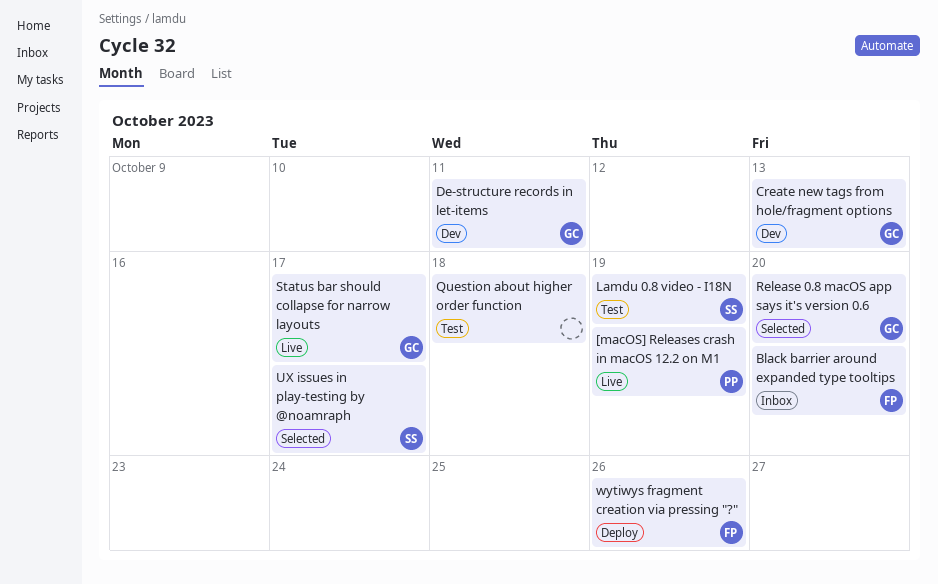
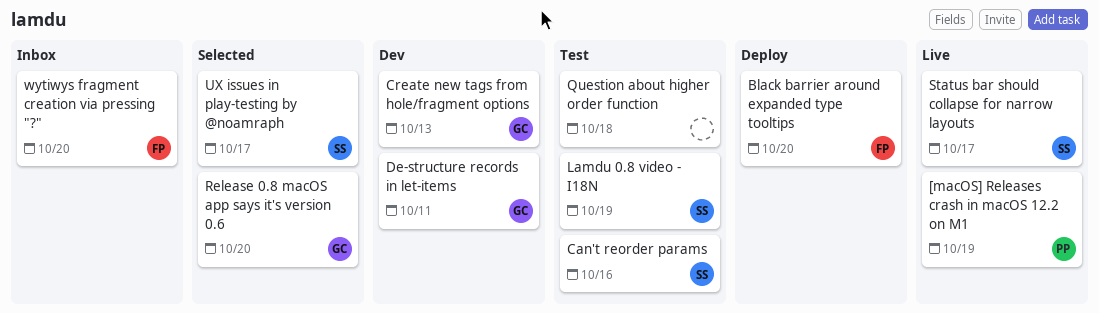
Black barrier around expanded type tooltips, status: Inbox -> Deploy
Can't reorder params: none -> present
Status bar should collapse for narrow layouts, owner: GC -> SS
wytiwys fragment creation via pressing "?", status: Deploy -> Inbox
wytiwys fragment creation via pressing "?", due: Oct 26 -> Oct 20

